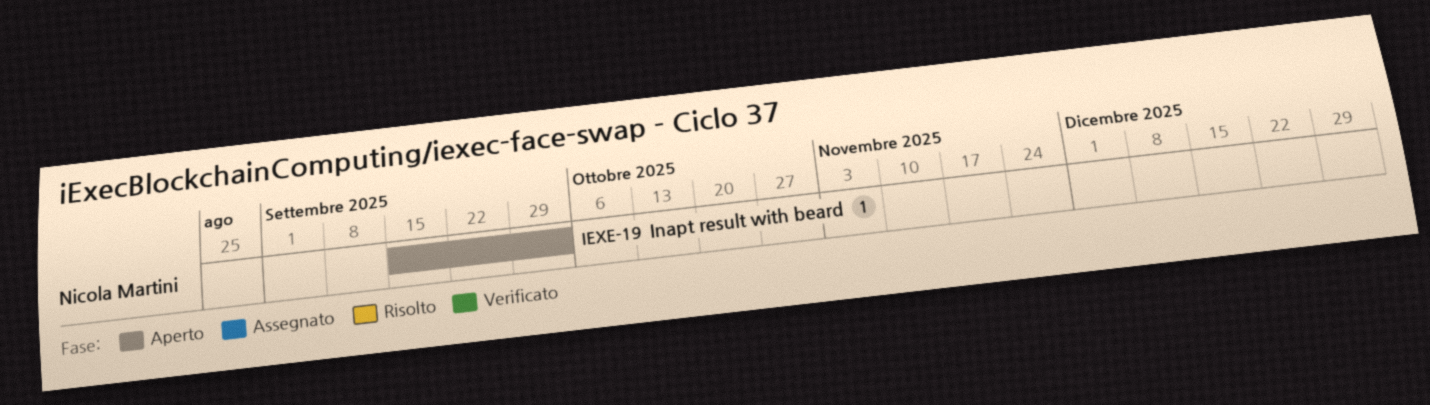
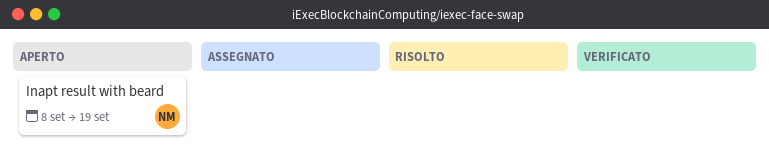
Inapt result with beard, start: Sep 15 -> Sep 8
Inapt result with beard, due: Oct 3 -> Sep 19

